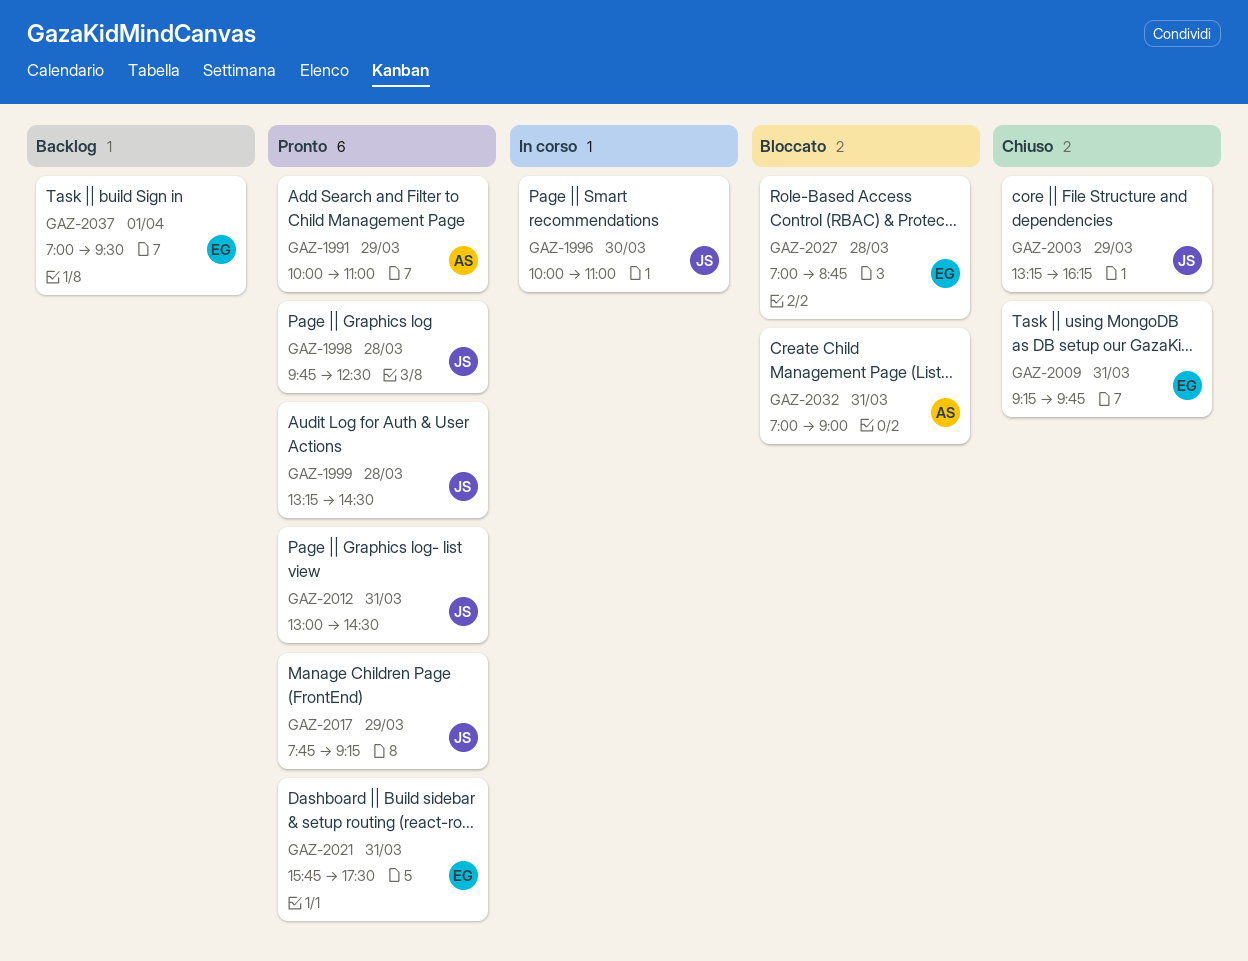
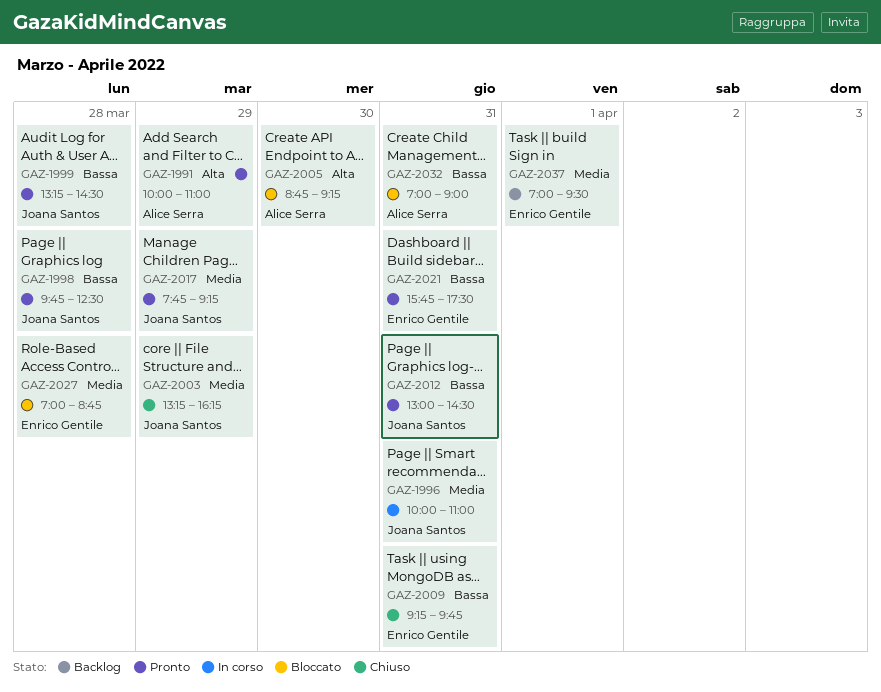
GAZ-1996, day: Mar 30 -> Mar 31
GAZ-2005: none -> present

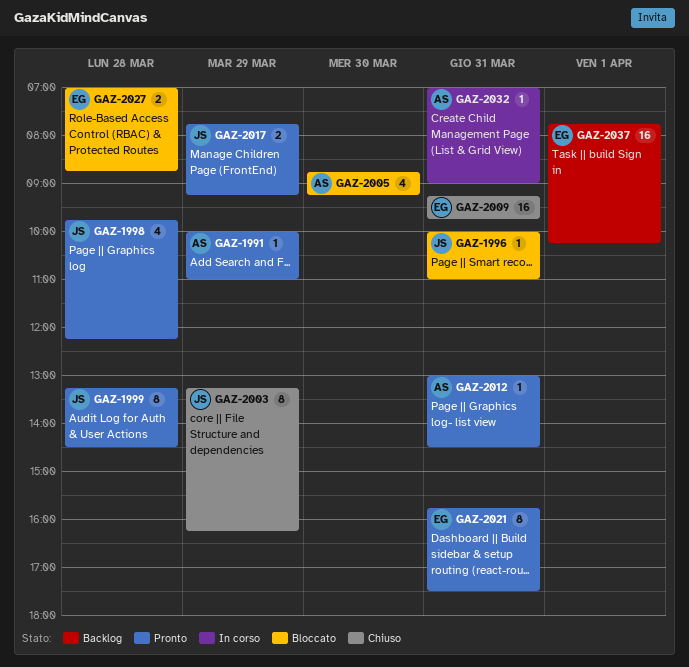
GAZ-1996, status: In corso -> Bloccato
GAZ-1998, ends: 12:30 -> 12:15
GAZ-2012, owner: Joana Santos -> Alice Serra
GAZ-2032, status: Bloccato -> In corso
GAZ-2037, begins: 07:00 -> 07:45
GAZ-2037, ends: 09:30 -> 10:15

